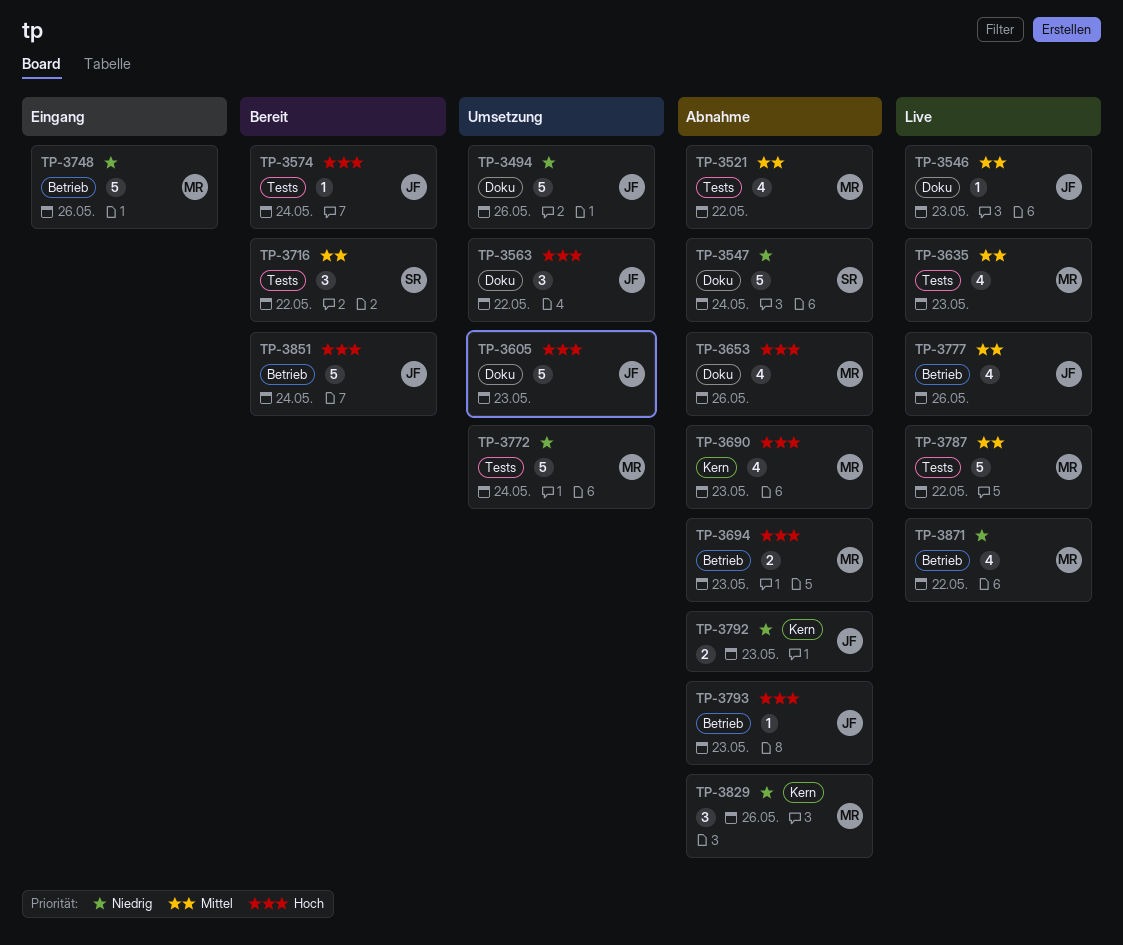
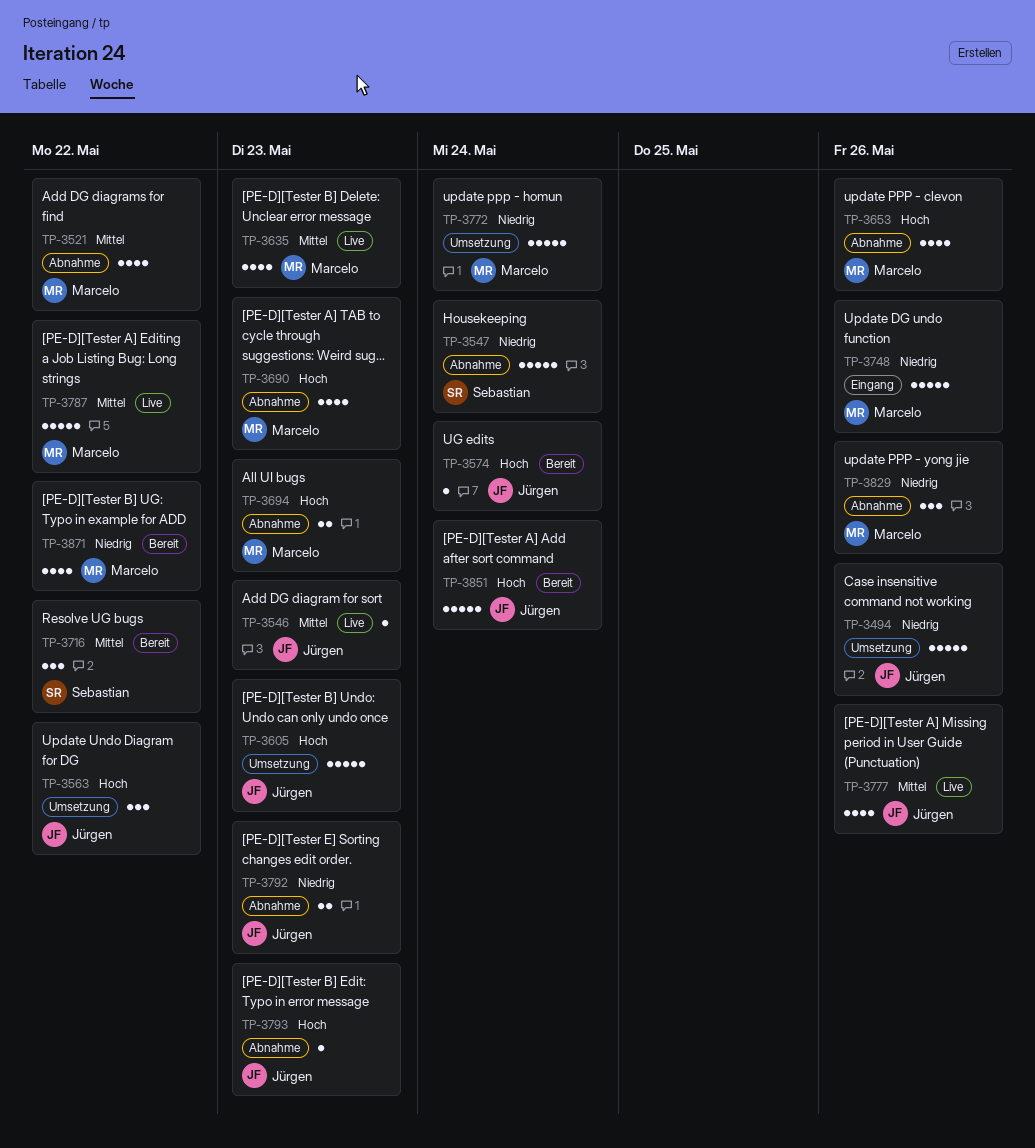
TP-3871, status: Live -> Bereit

